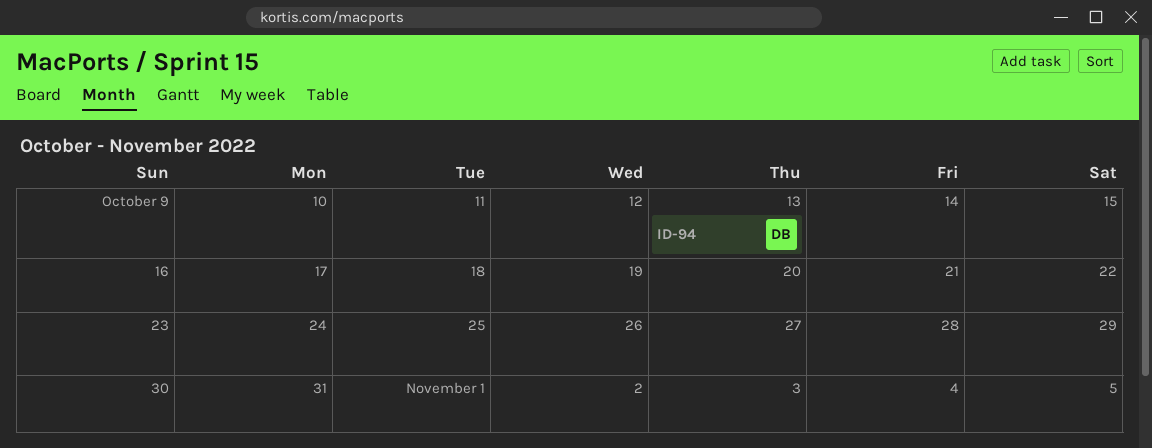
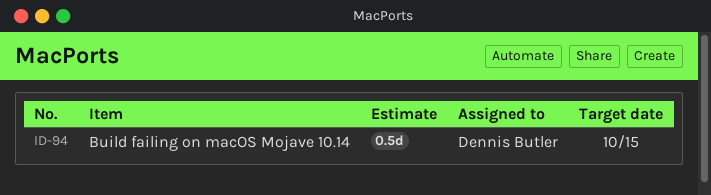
ID-94, due: Oct 13 -> Oct 15

